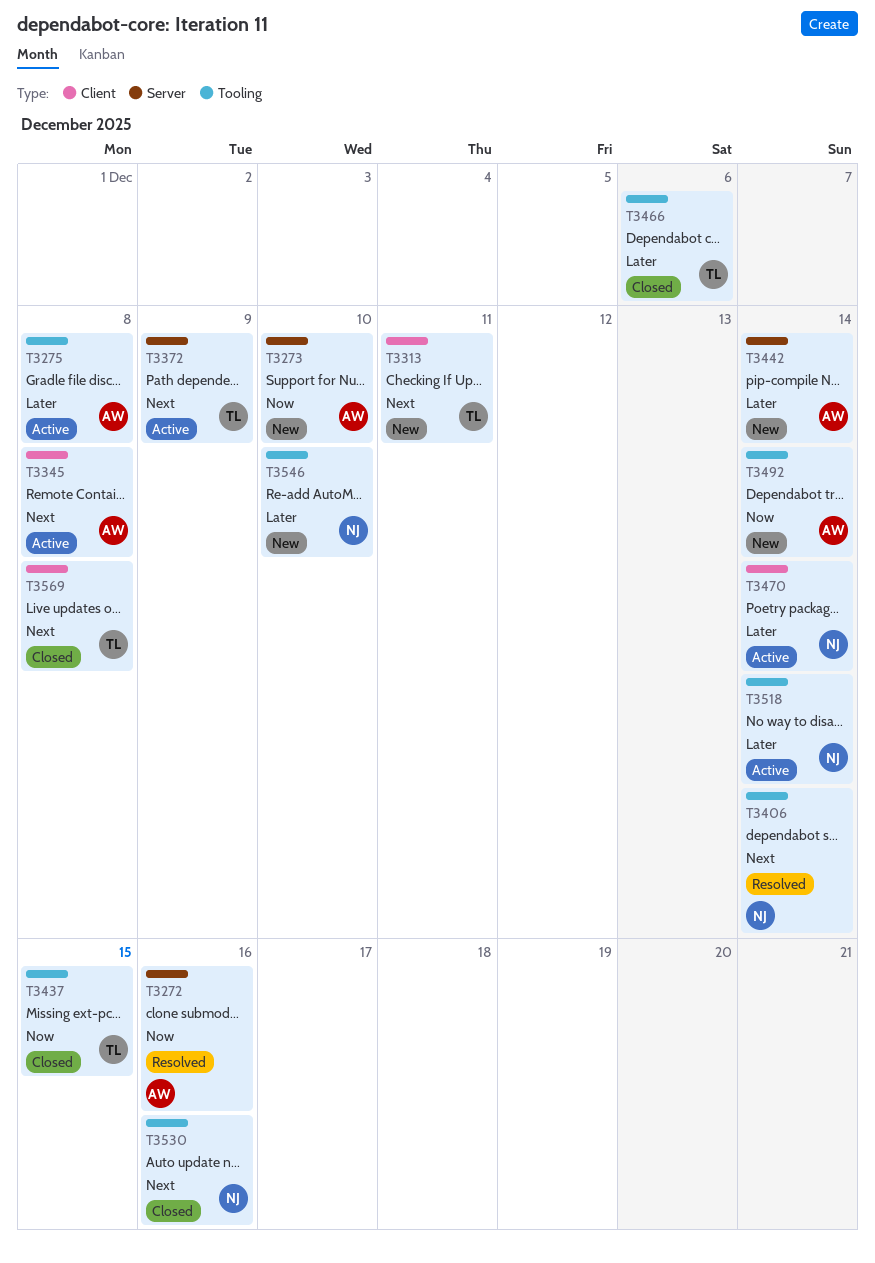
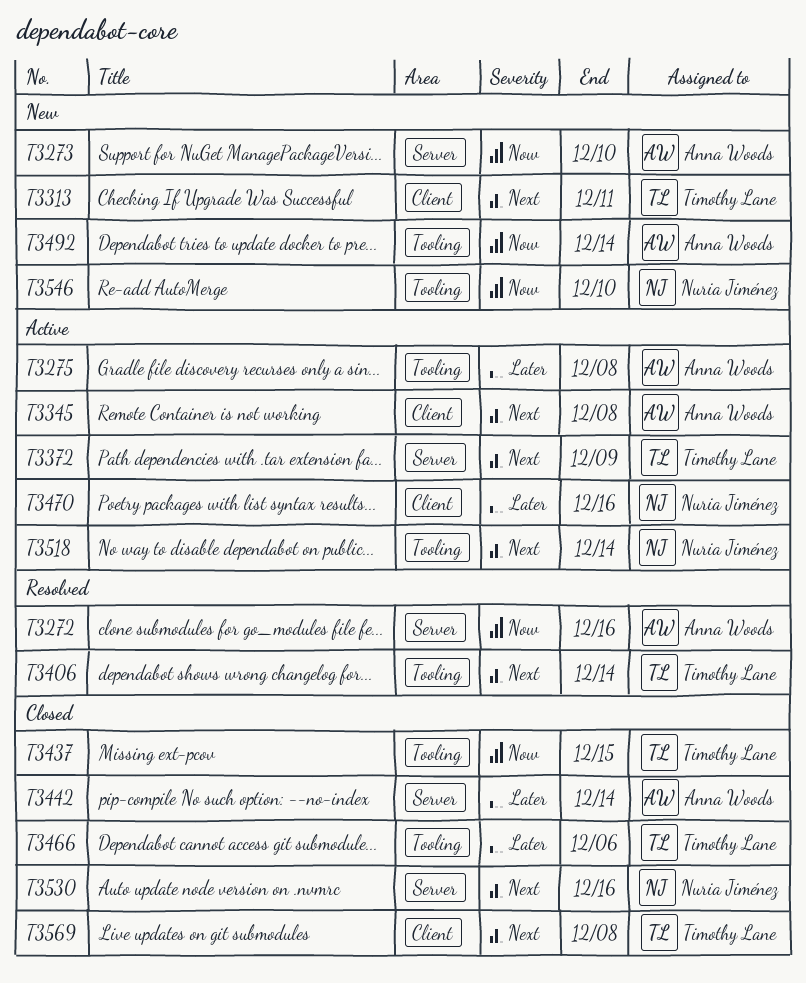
T3406, owner: Nuria Jiménez -> Timothy Lane
T3442, status: New -> Closed
T3470, due: Dec 14 -> Dec 16
T3518, priority: Later -> Next
T3530, label: Tooling -> Server
T3546, priority: Later -> Now

